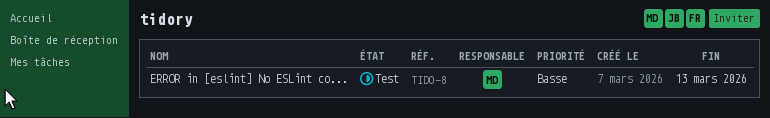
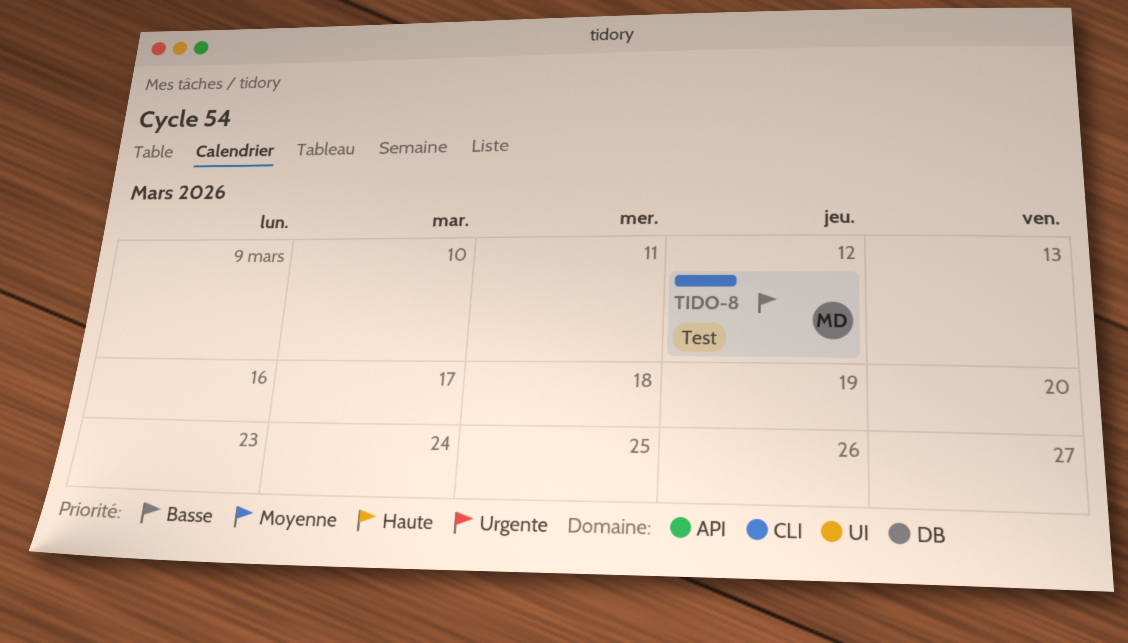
TIDO-8, due: Mar 13 -> Mar 12

